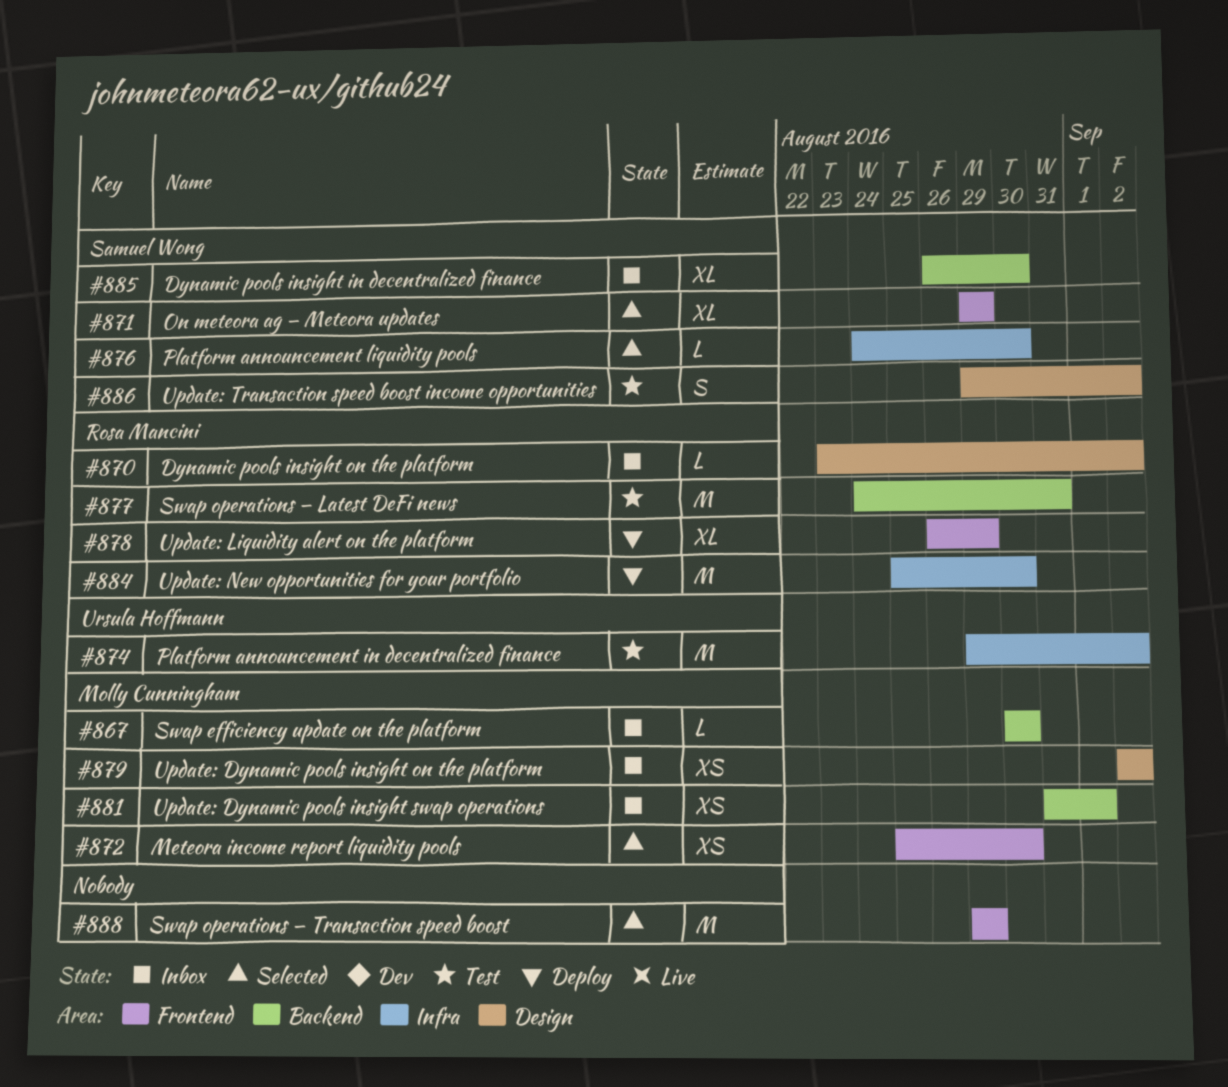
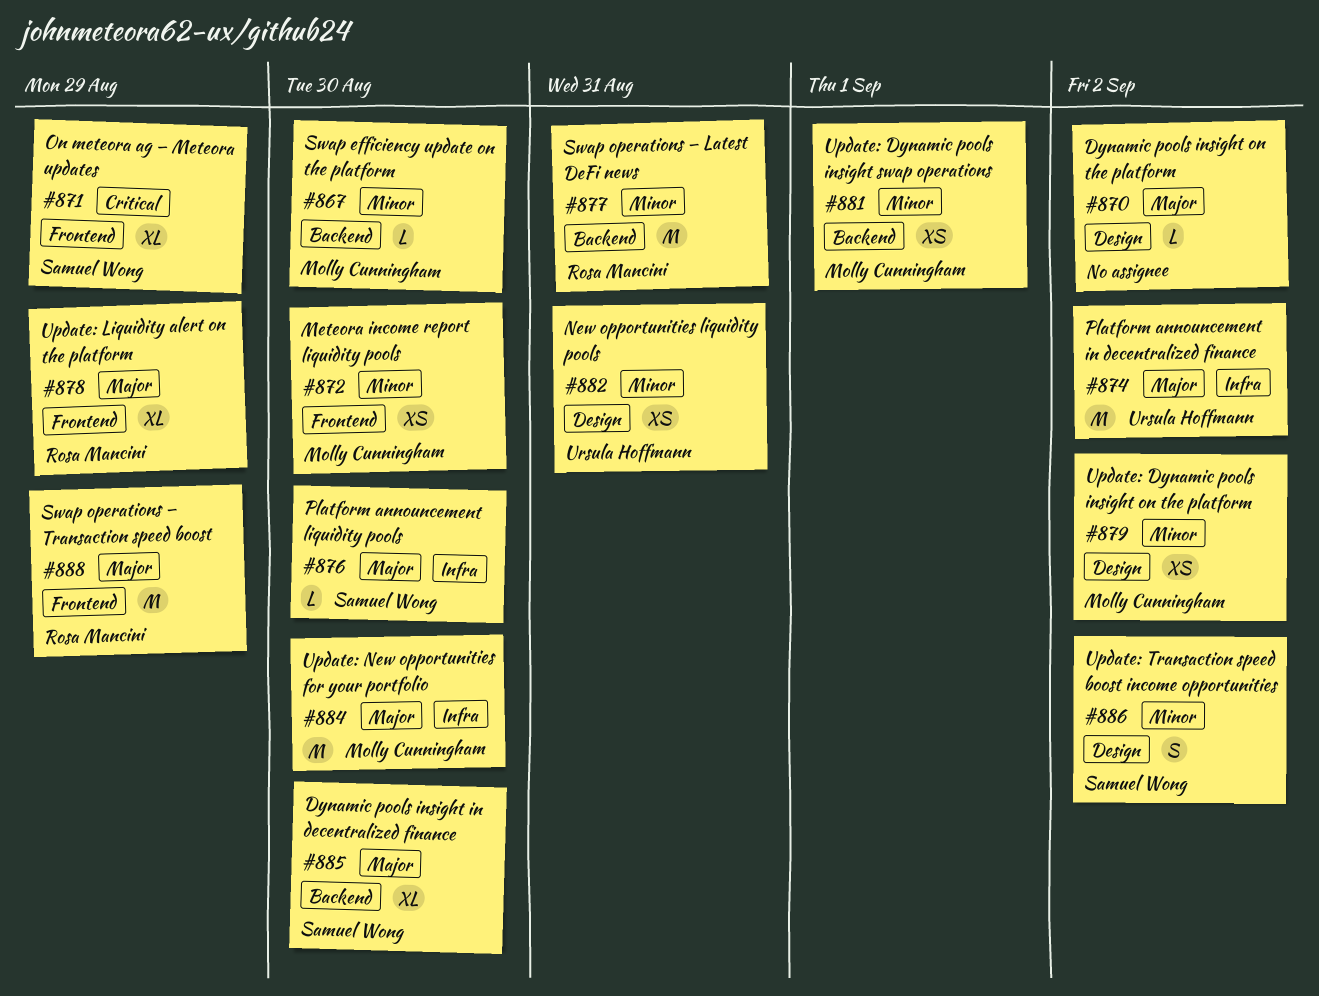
#870, owner: Rosa Mancini -> none
#882: none -> present
#884, owner: Rosa Mancini -> Molly Cunningham
#888, owner: none -> Rosa Mancini

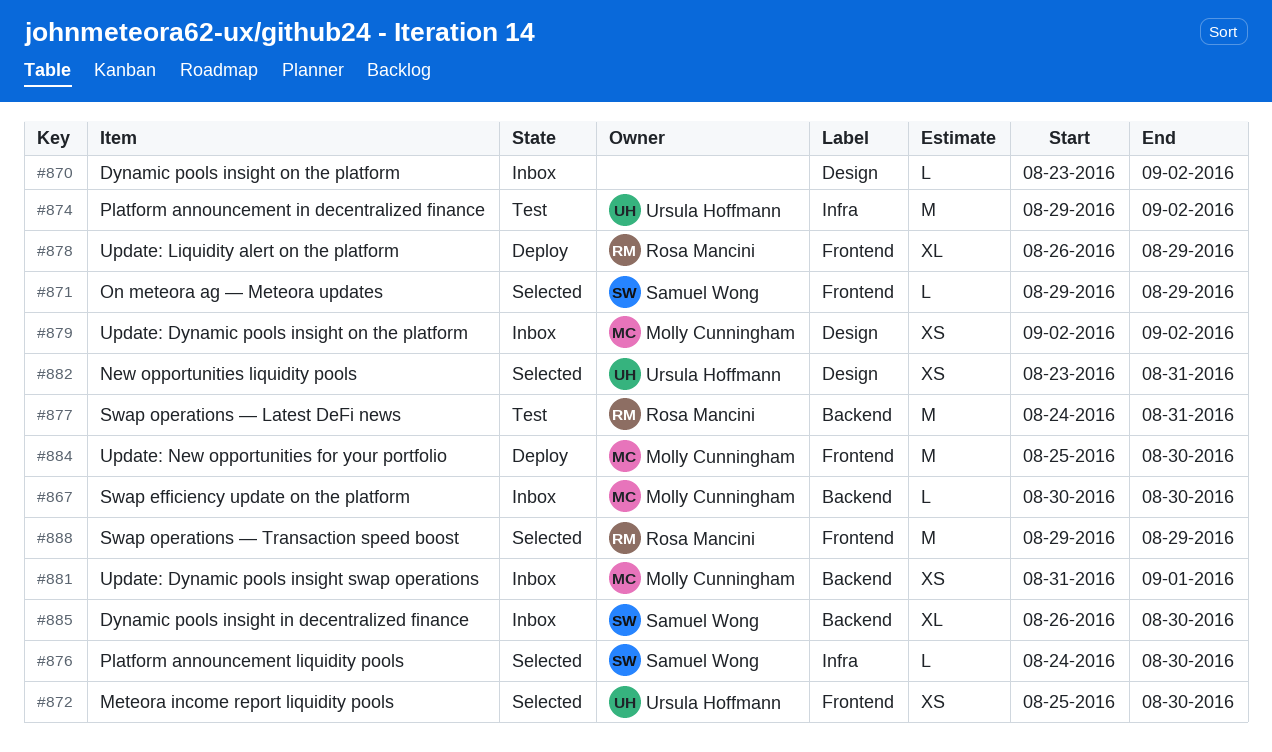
#871, estimate: XL -> L
#872, owner: Molly Cunningham -> Ursula Hoffmann
#884, label: Infra -> Frontend
#886: present -> none

